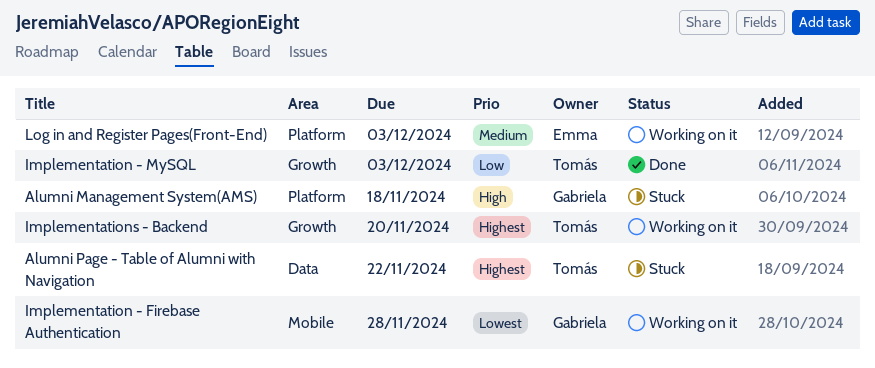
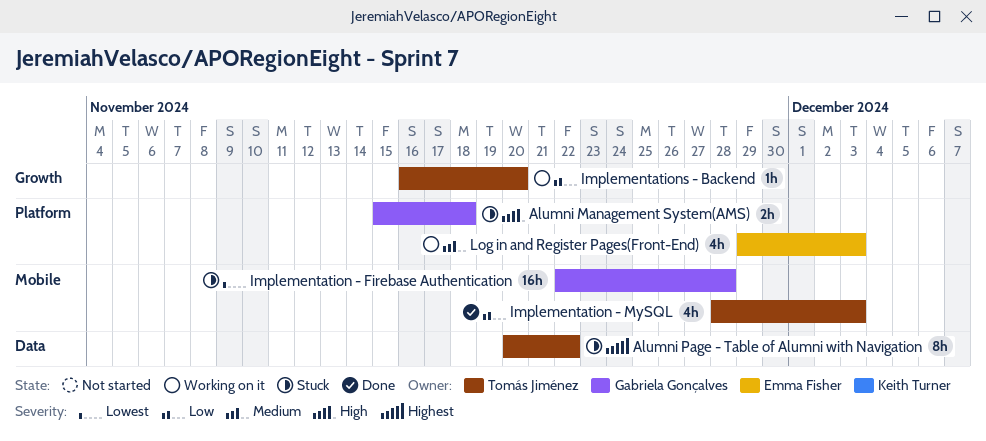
Implementation - Firebase Authentication, status: Working on it -> Stuck
Implementation - MySQL, label: Growth -> Mobile
Implementations - Backend, priority: Highest -> Low

